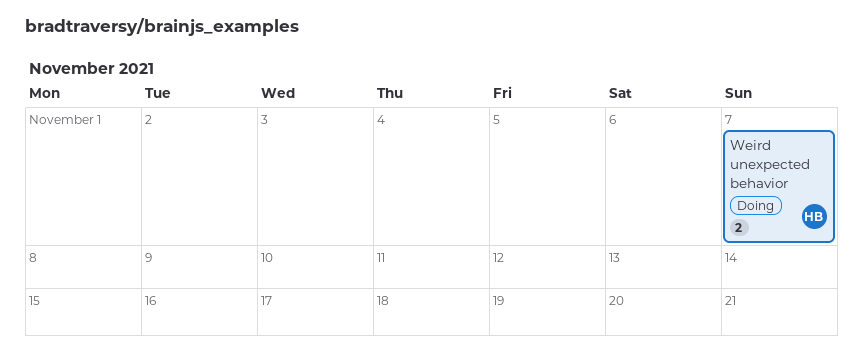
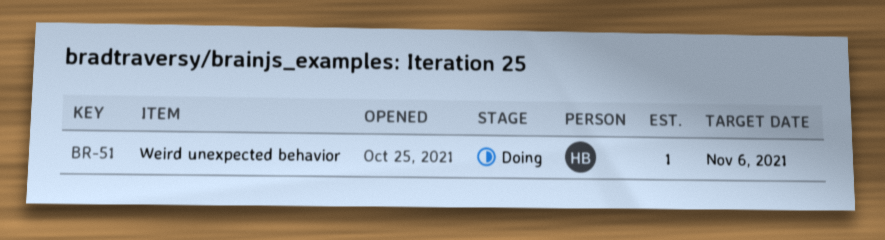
Weird unexpected behavior, estimate: 2 -> 1
Weird unexpected behavior, due: Nov 7 -> Nov 6

